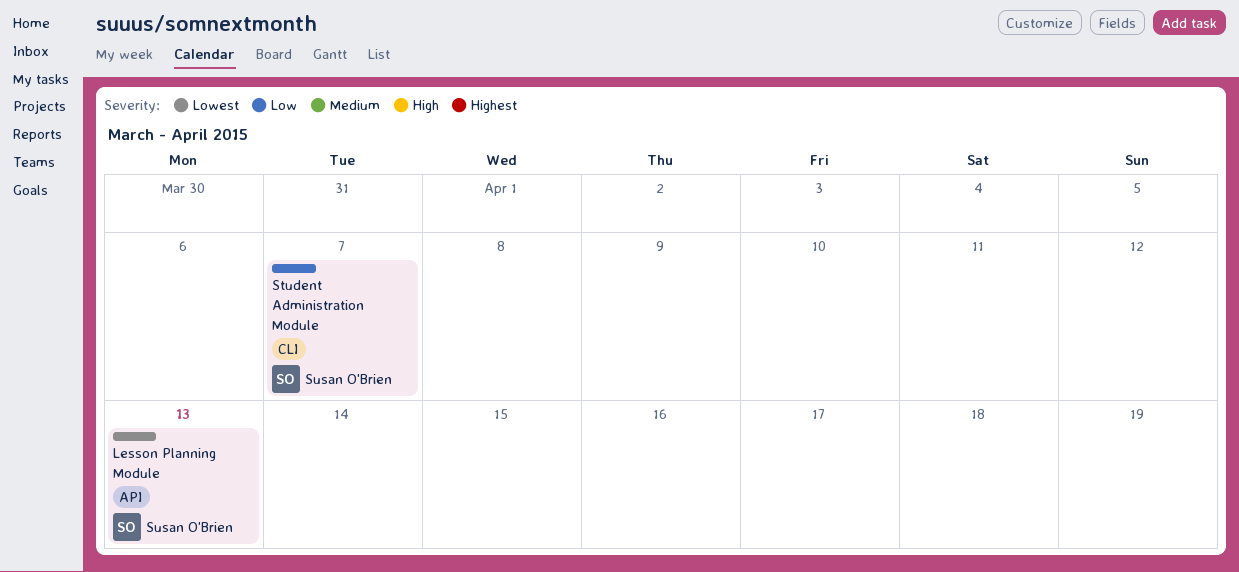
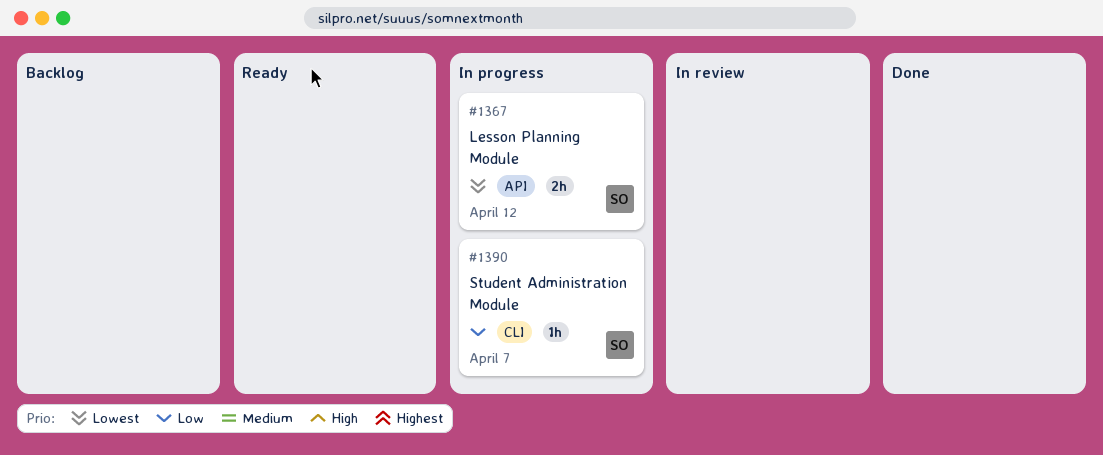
Lesson Planning Module, due: Apr 13 -> Apr 12

